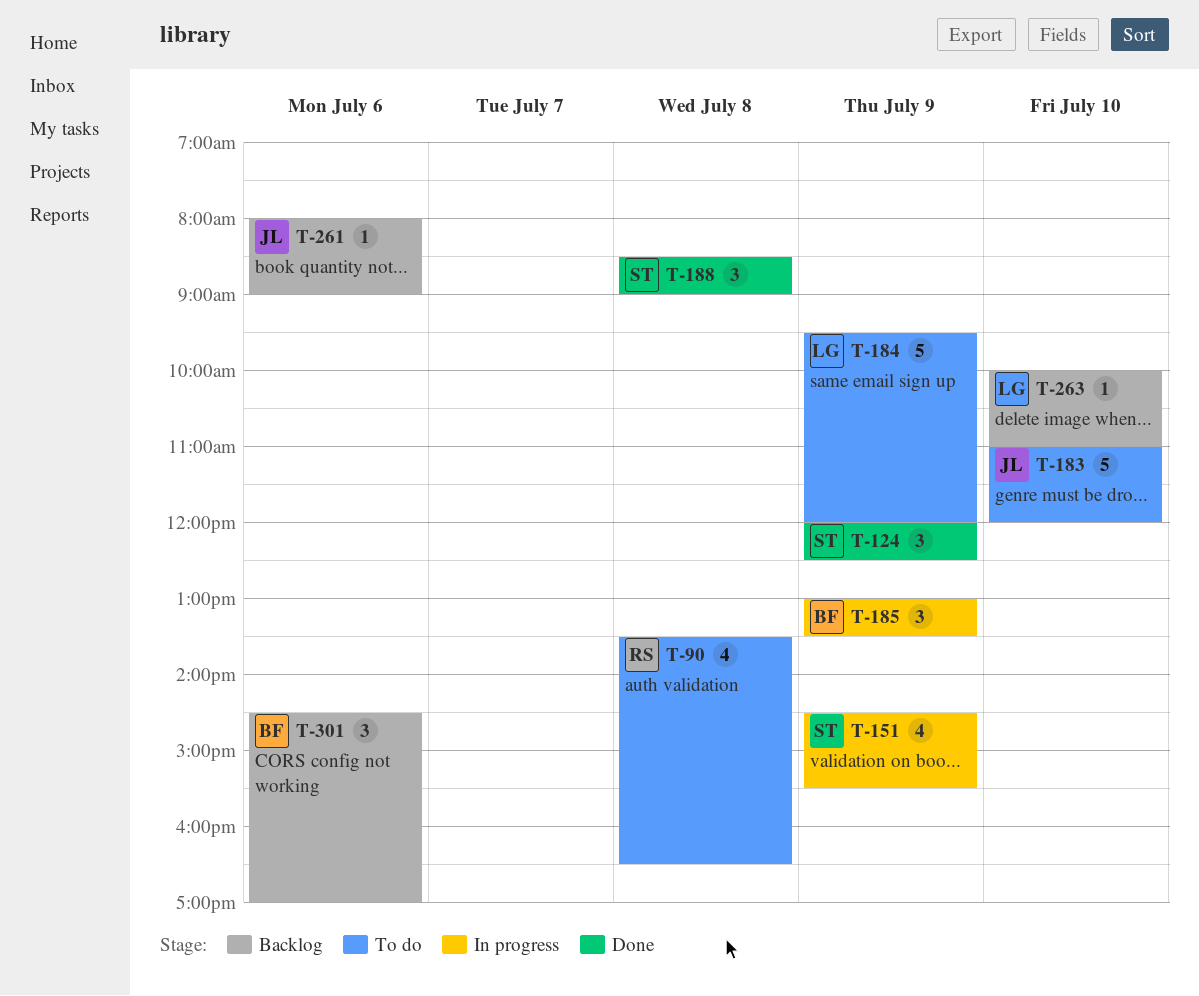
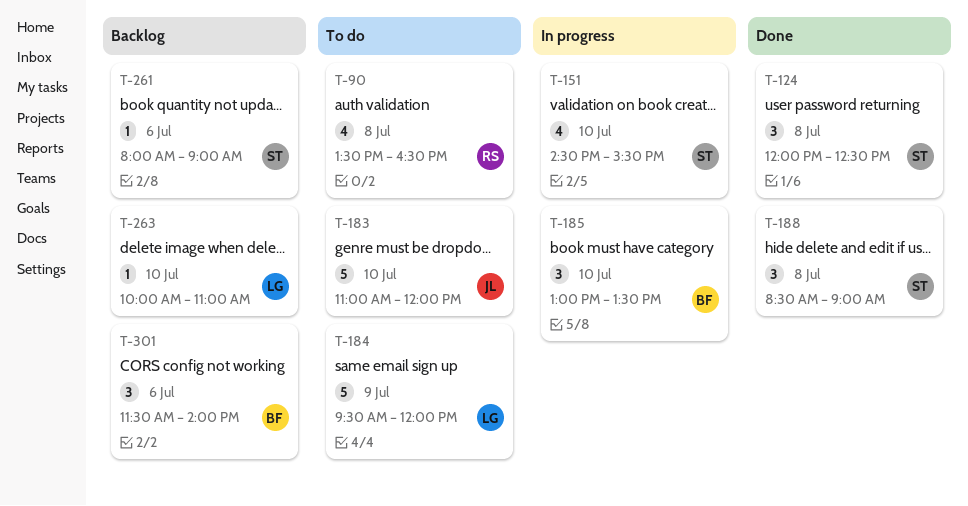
T-124, day: Jul 9 -> Jul 8
T-151, day: Jul 9 -> Jul 10
T-185, day: Jul 9 -> Jul 10
T-261, owner: JL -> ST
T-301, begins: 14:30 -> 11:30
T-301, ends: 17:00 -> 14:00

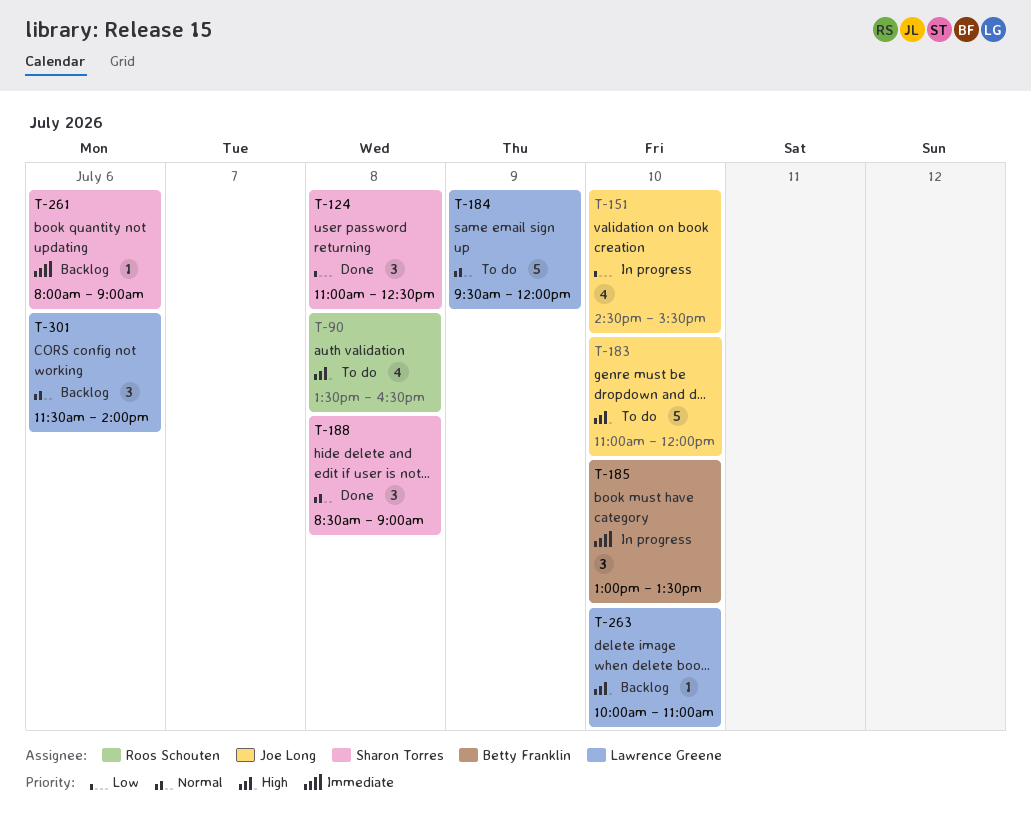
T-124, begins: 12:00 -> 11:00
T-151, owner: Sharon Torres -> Joe Long
T-301, owner: Betty Franklin -> Lawrence Greene

